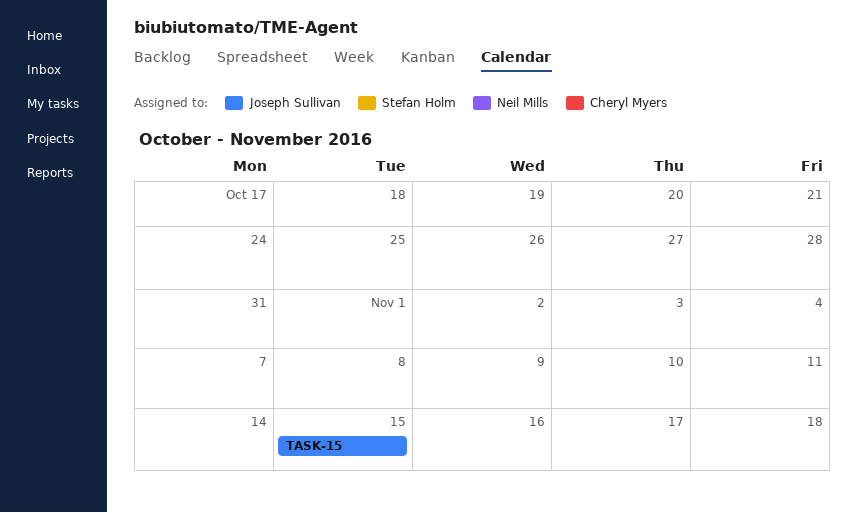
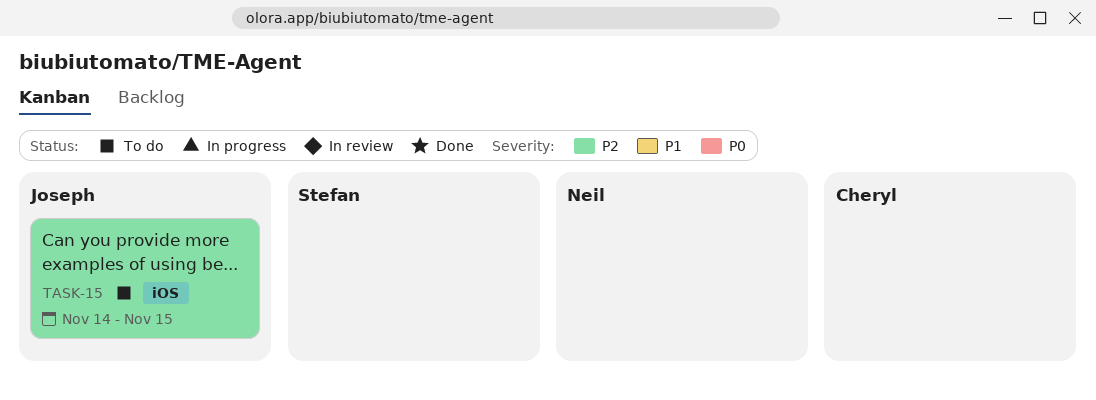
TASK-15, start: Nov 15 -> Nov 14

